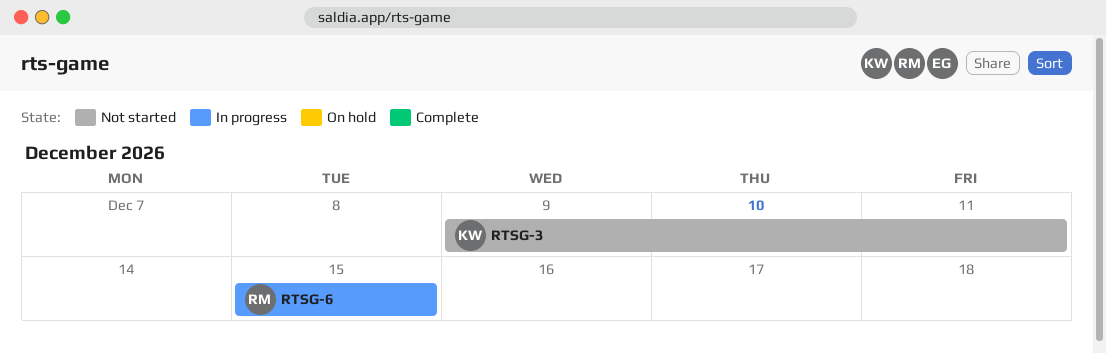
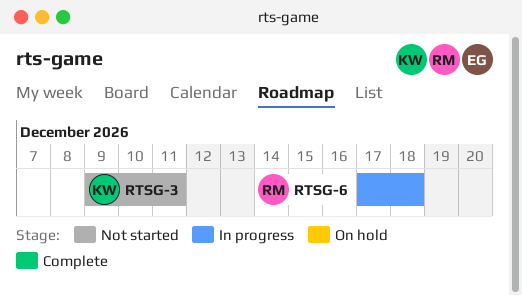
RTSG-6, start: Dec 15 -> Dec 17
RTSG-6, due: Dec 15 -> Dec 18

